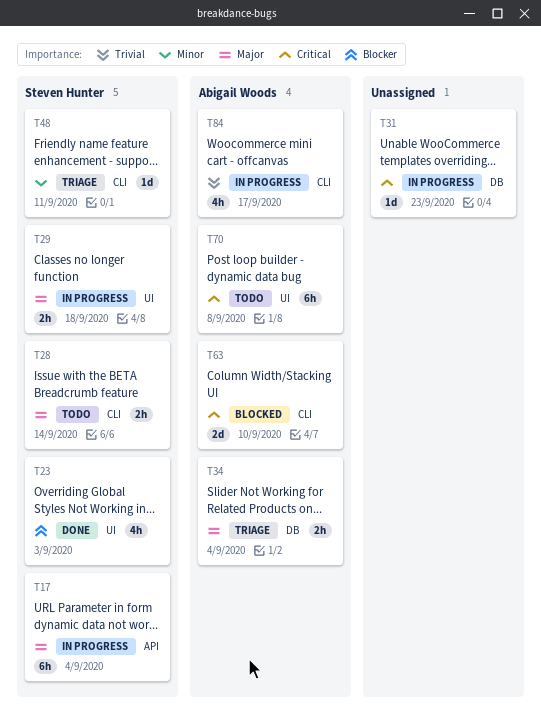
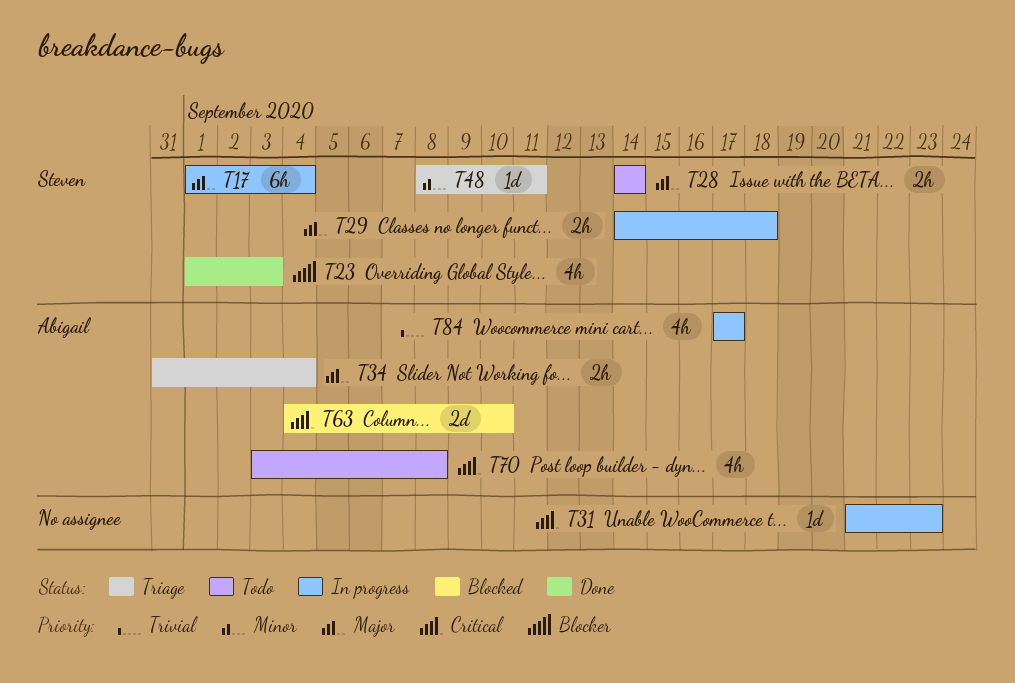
T70, estimate: 6h -> 4h

